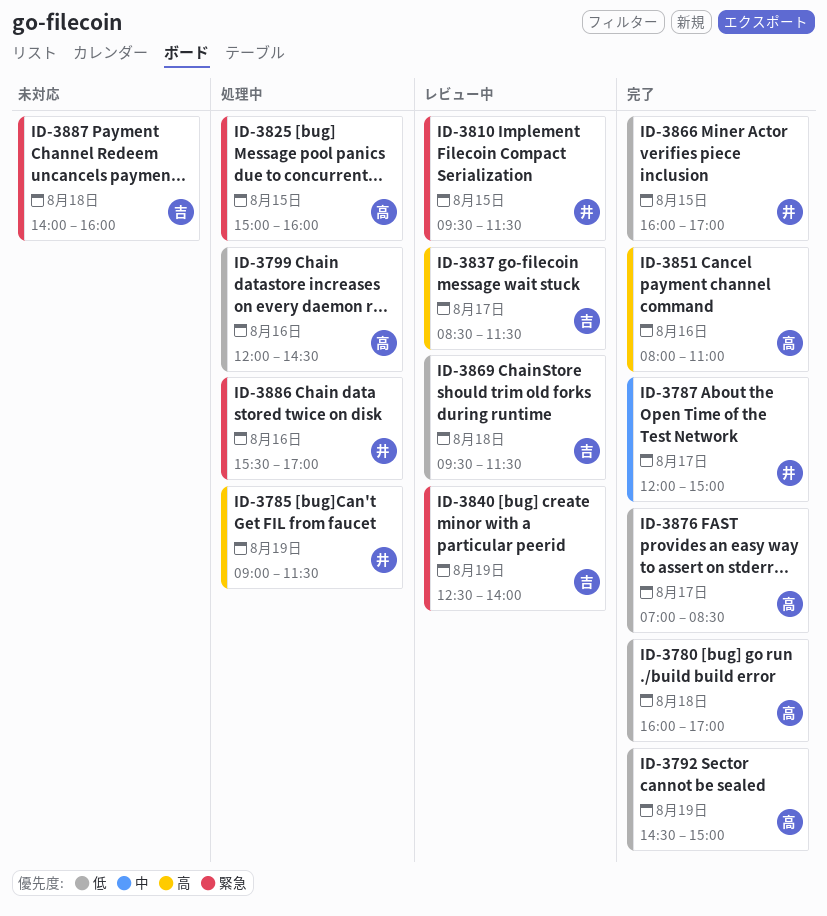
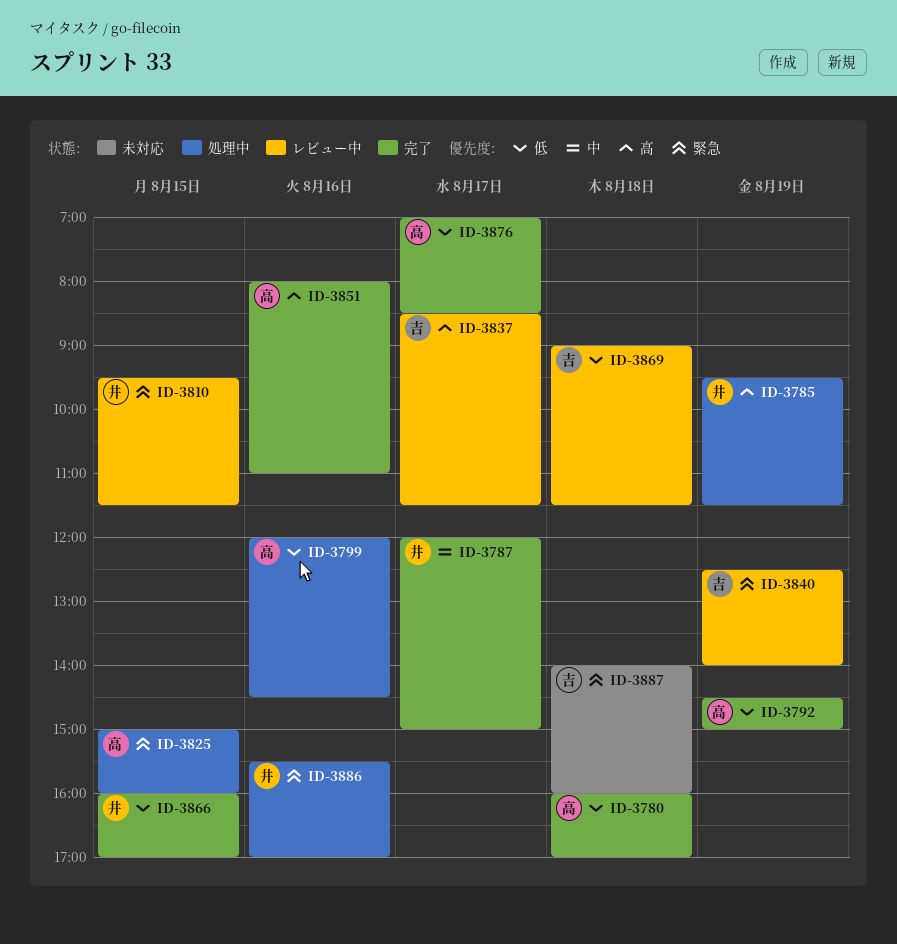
ID-3785, begins: 09:00 -> 09:30
ID-3869, begins: 09:30 -> 09:00

